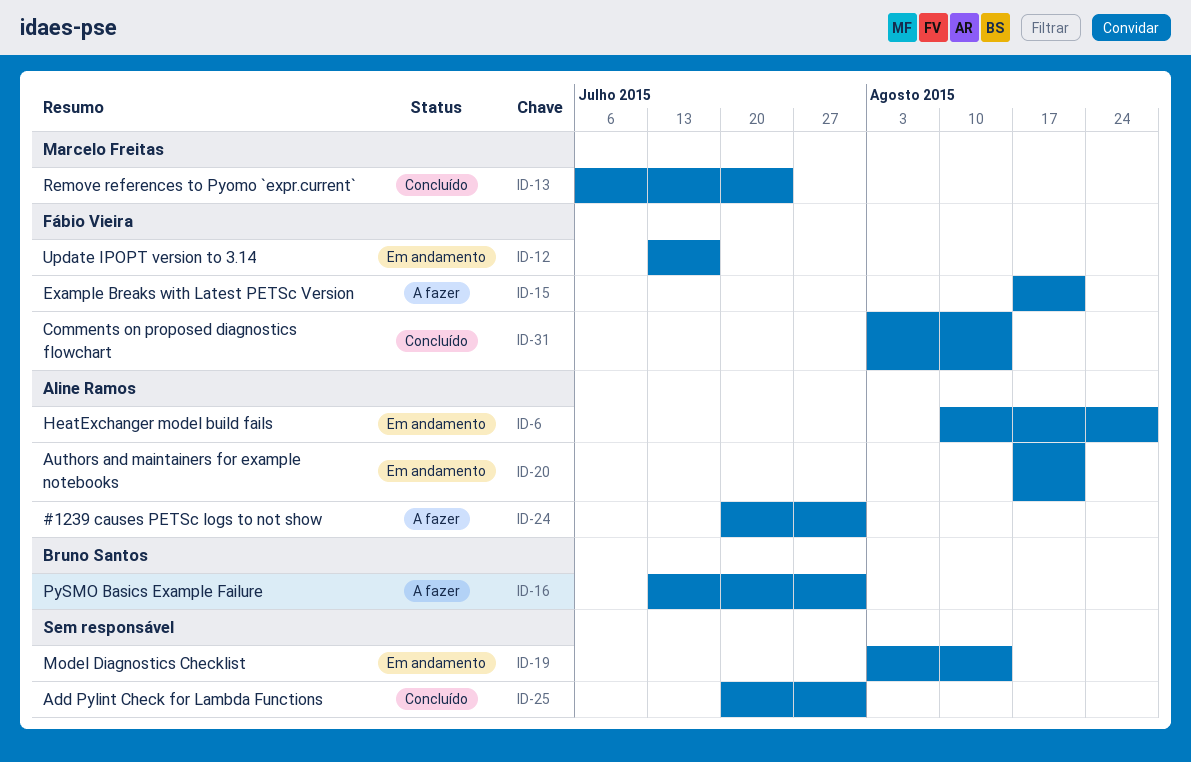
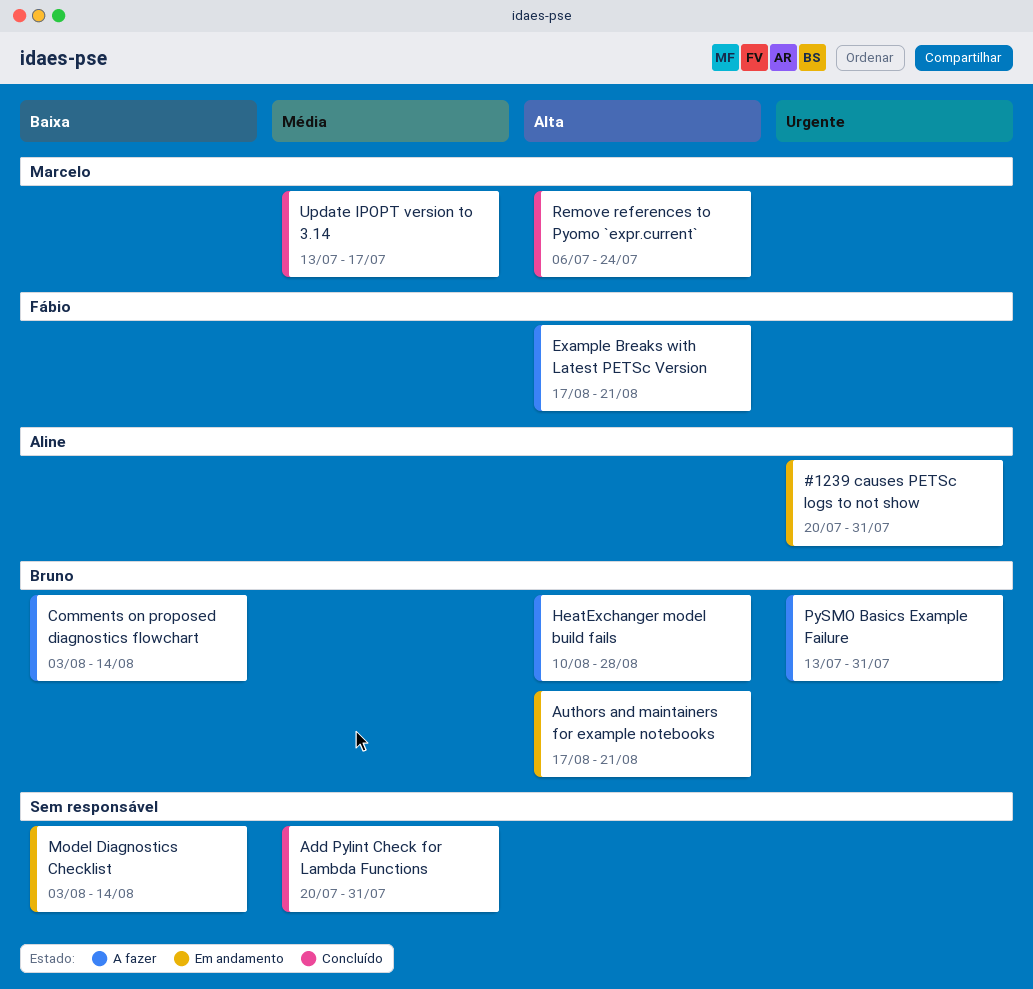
#1239 causes PETSc logs to not show, status: A fazer -> Em andamento
Authors and maintainers for example notebooks, owner: Aline Ramos -> Bruno Santos
Comments on proposed diagnostics flowchart, status: Concluído -> A fazer
Comments on proposed diagnostics flowchart, owner: Fábio Vieira -> Bruno Santos
HeatExchanger model build fails, status: Em andamento -> A fazer
HeatExchanger model build fails, owner: Aline Ramos -> Bruno Santos
Update IPOPT version to 3.14, status: Em andamento -> Concluído
Update IPOPT version to 3.14, owner: Fábio Vieira -> Marcelo Freitas

